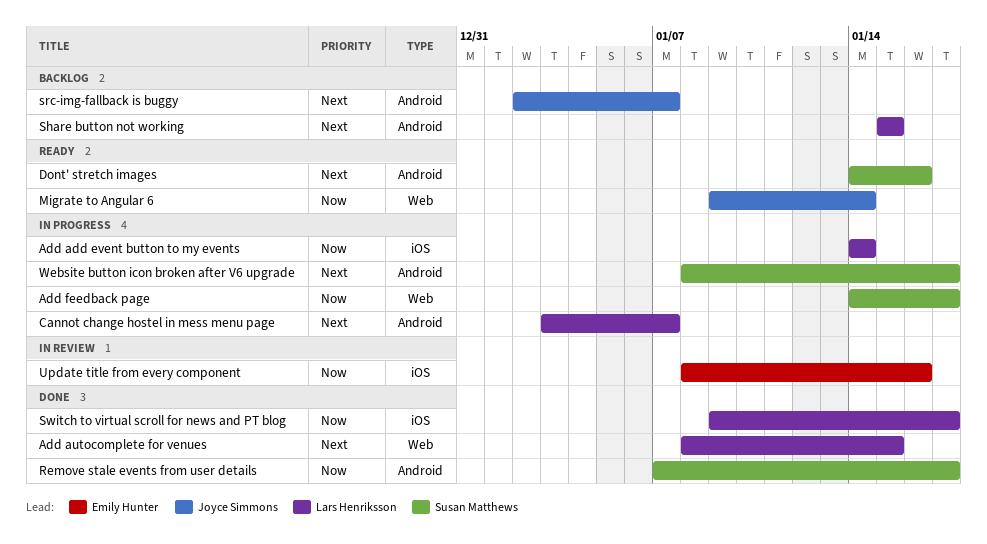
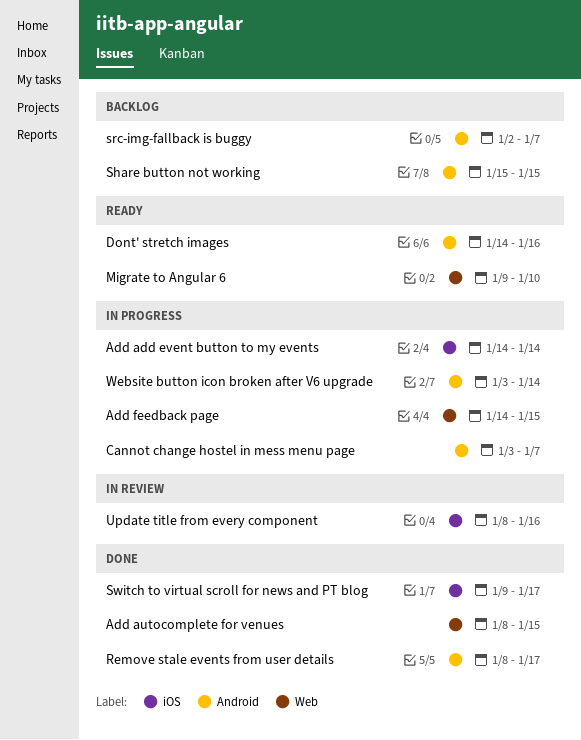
Add feedback page, due: Jan 17 -> Jan 15
Migrate to Angular 6, due: Jan 14 -> Jan 10
Remove stale events from user details, start: Jan 7 -> Jan 8
Website button icon broken after V6 upgrade, start: Jan 8 -> Jan 3
Website button icon broken after V6 upgrade, due: Jan 17 -> Jan 14

